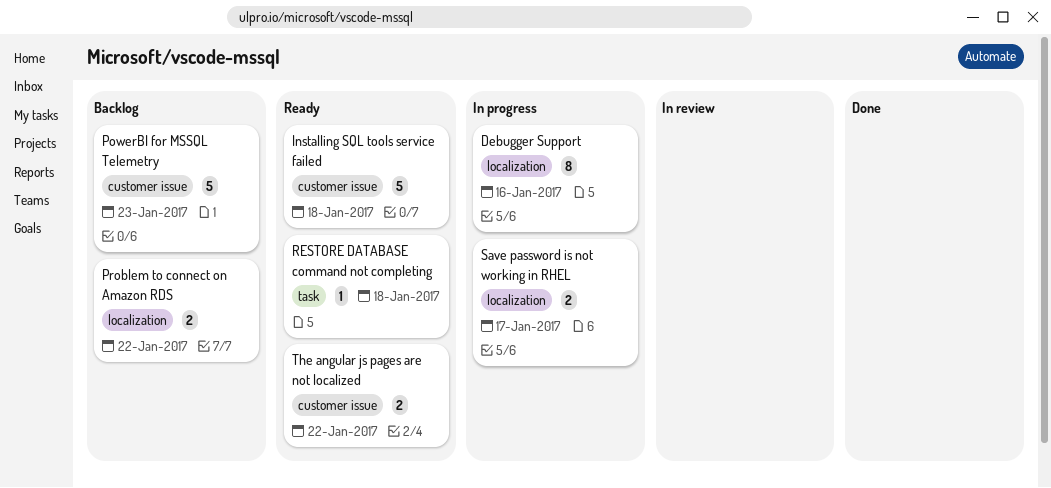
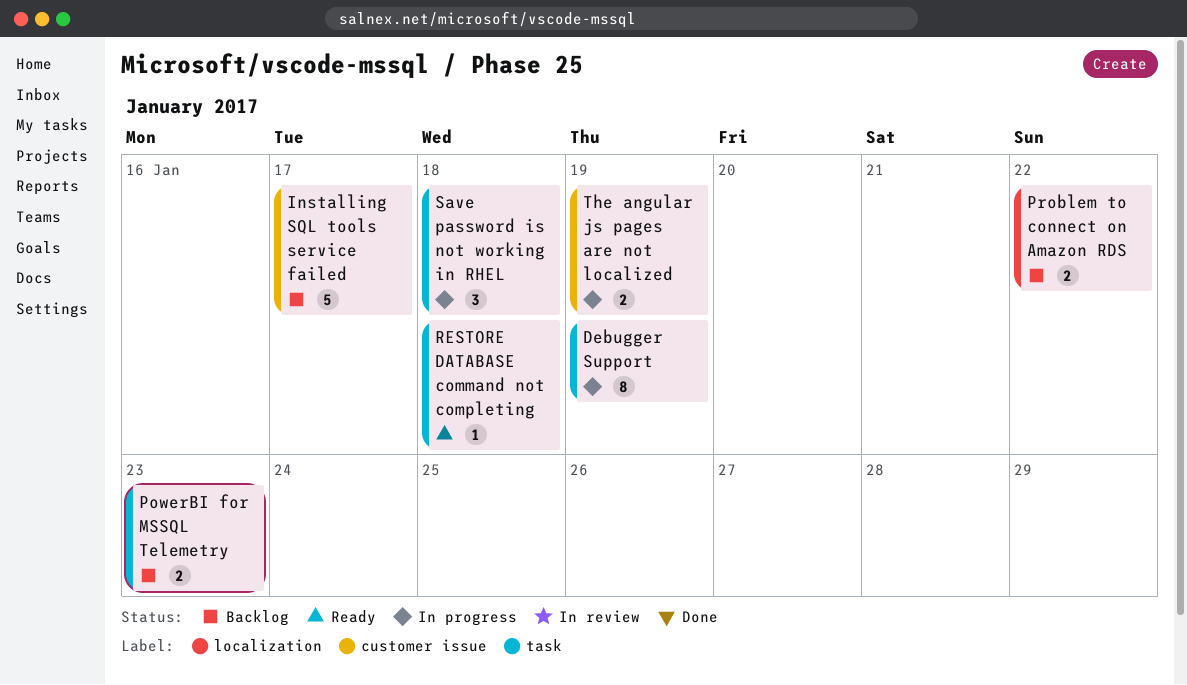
Debugger Support, label: localization -> task
Debugger Support, due: Jan 16 -> Jan 19
Installing SQL tools service failed, status: Ready -> Backlog
Installing SQL tools service failed, due: Jan 18 -> Jan 17
PowerBI for MSSQL Telemetry, label: customer issue -> task
PowerBI for MSSQL Telemetry, estimate: 5 -> 2
Save password is not working in RHEL, label: localization -> task
Save password is not working in RHEL, estimate: 2 -> 3
Save password is not working in RHEL, due: Jan 17 -> Jan 18
The angular js pages are not localized, status: Ready -> In progress
The angular js pages are not localized, due: Jan 22 -> Jan 19

